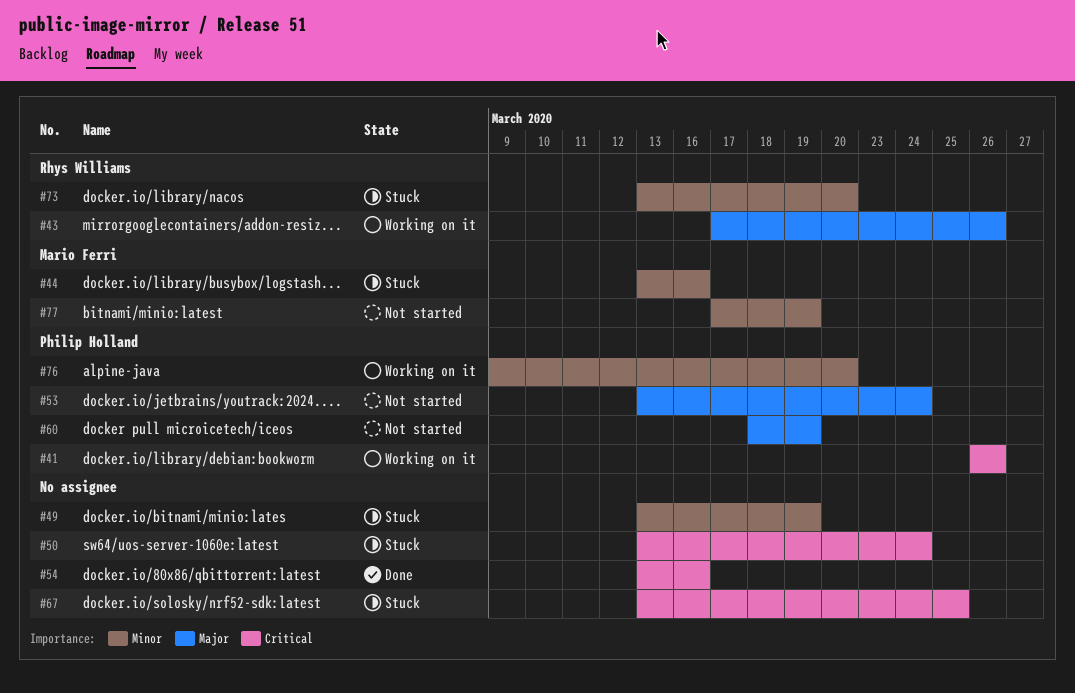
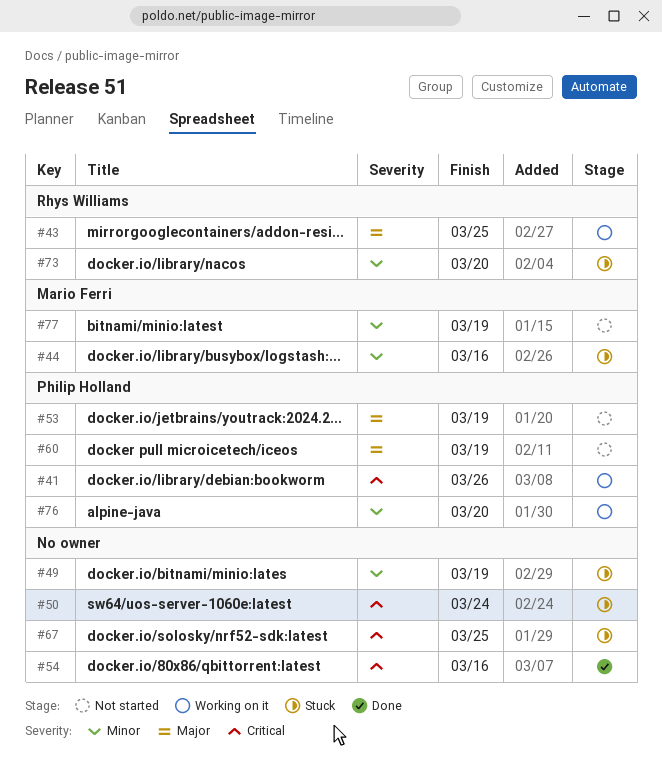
#43, due: Mar 26 -> Mar 25
#53, due: Mar 24 -> Mar 19

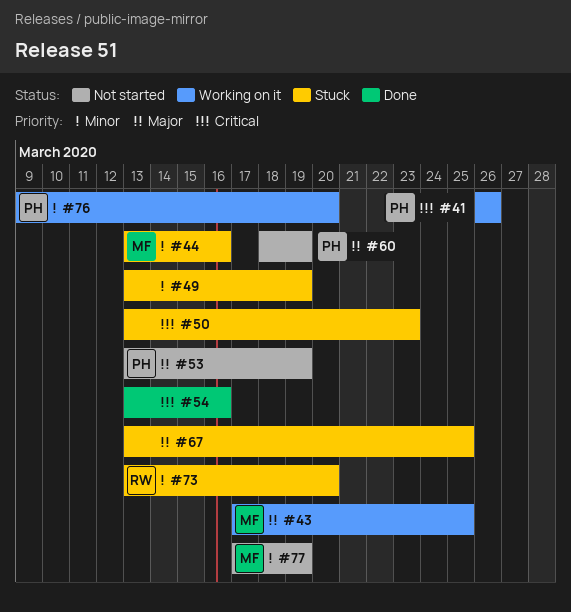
#43, owner: Rhys Williams -> Mario Ferri
#50, due: Mar 24 -> Mar 23
#67, priority: Critical -> Major

